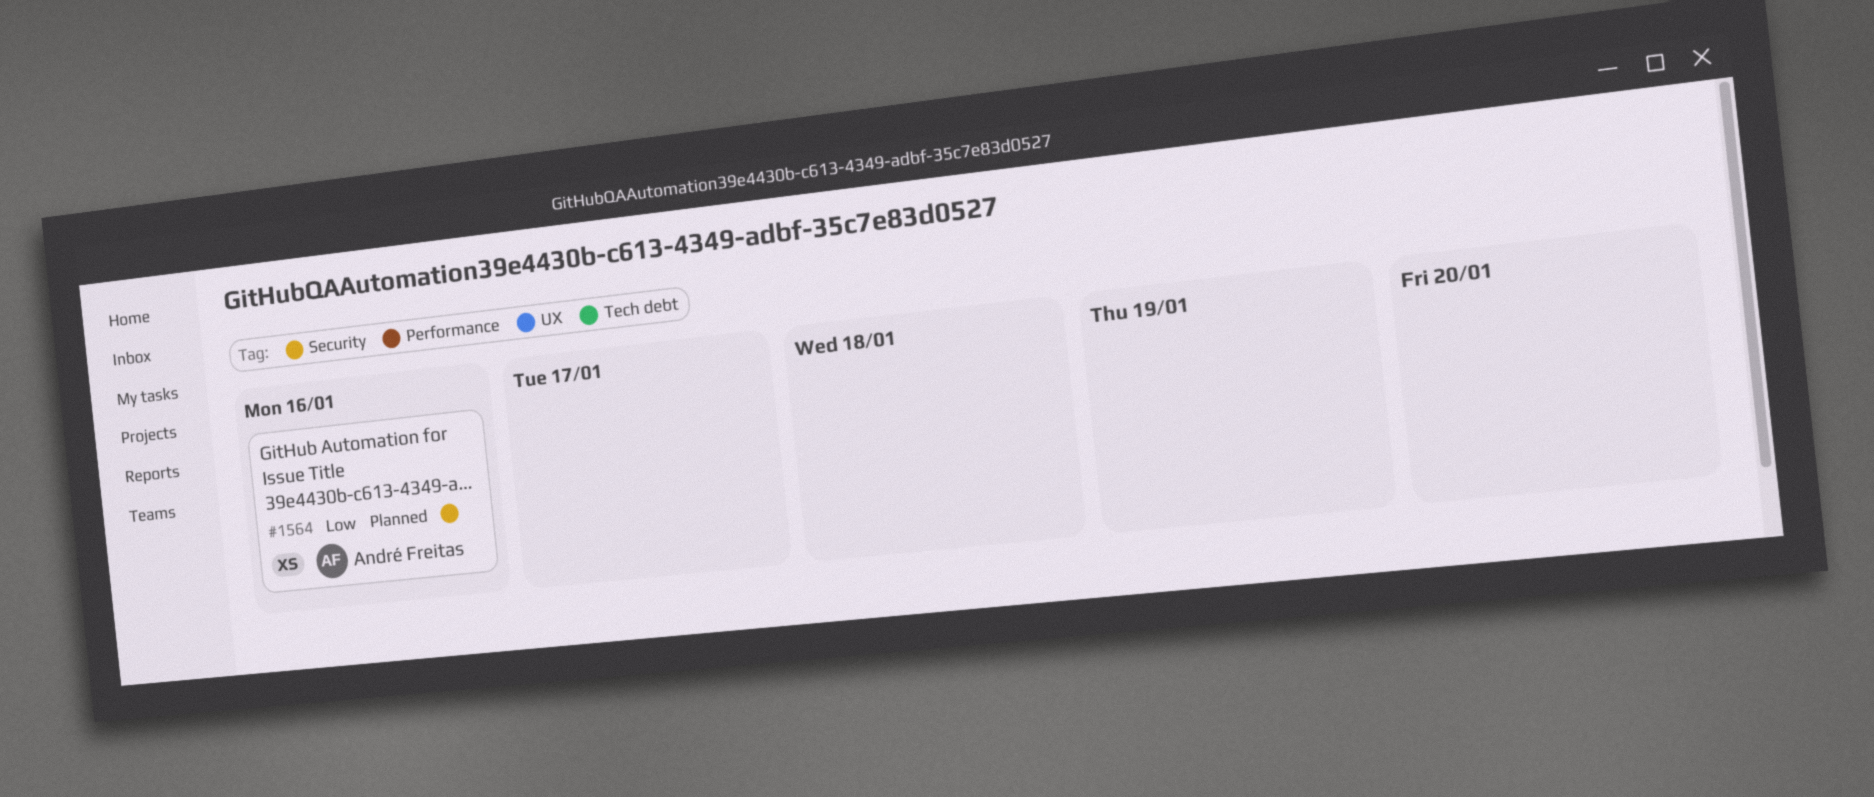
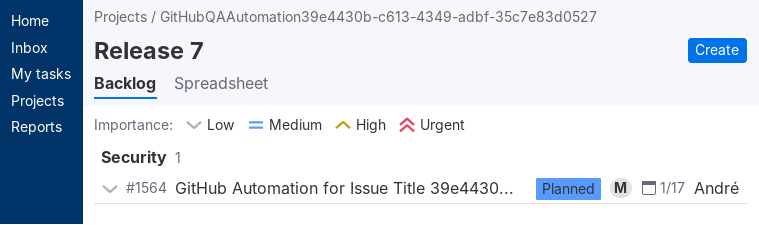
#1564, estimate: XS -> M
#1564, due: Jan 16 -> Jan 17

